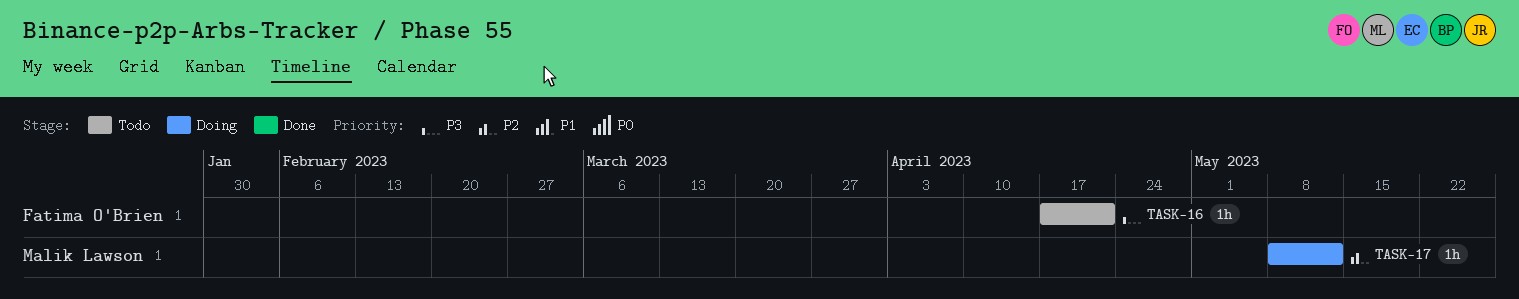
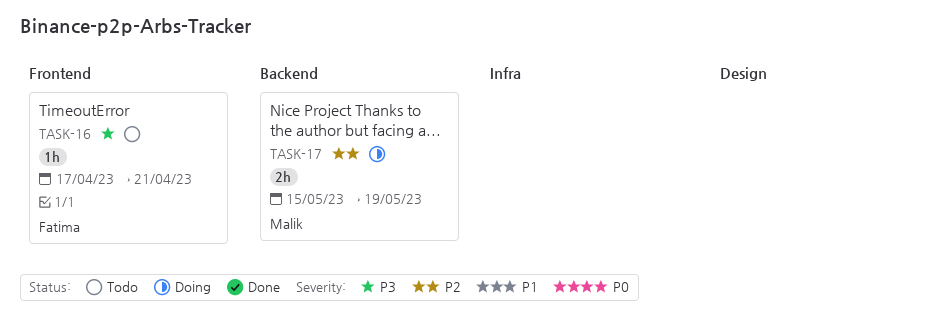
TASK-17, estimate: 1h -> 2h
TASK-17, start: May 8 -> May 15
TASK-17, due: May 12 -> May 19

